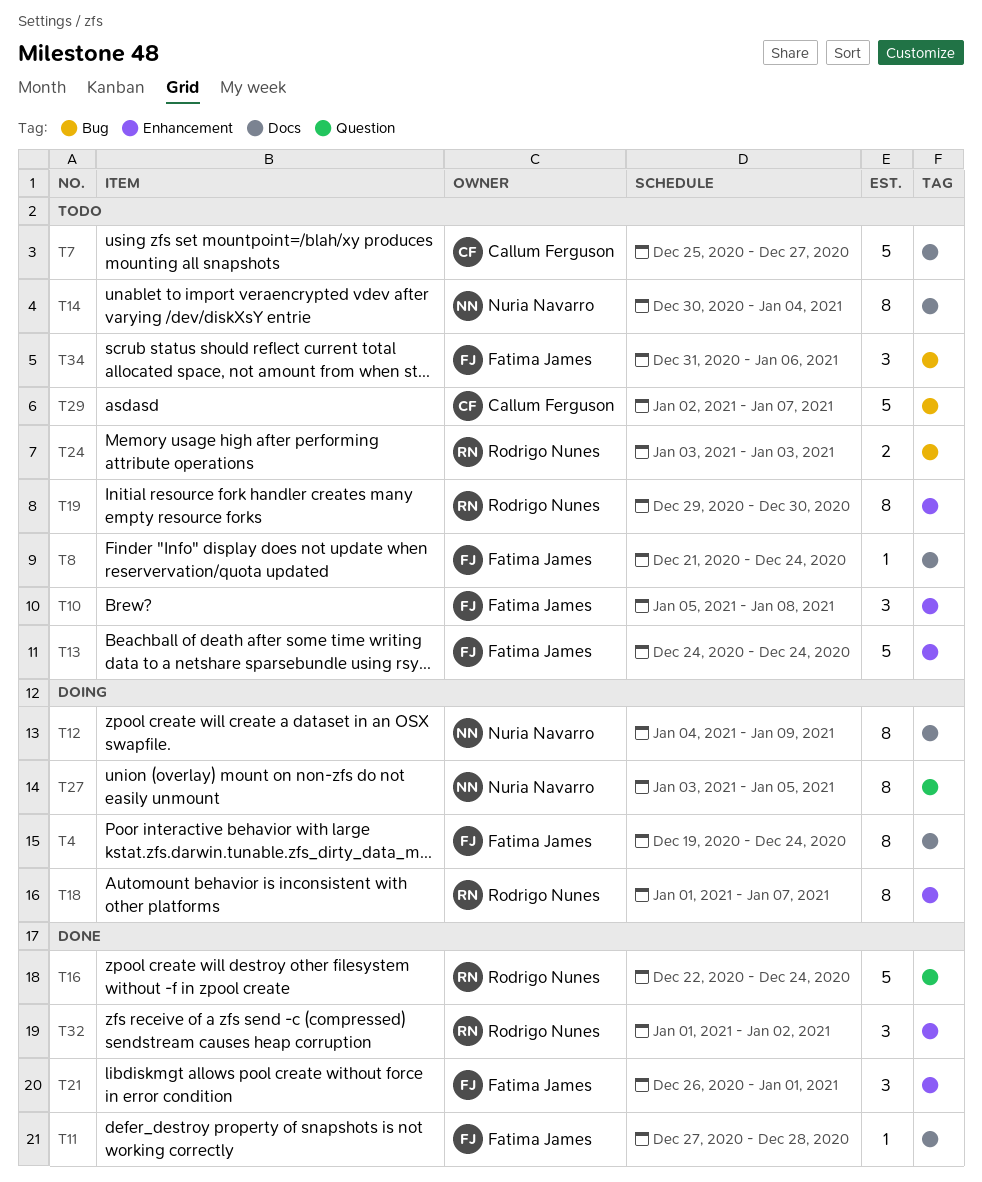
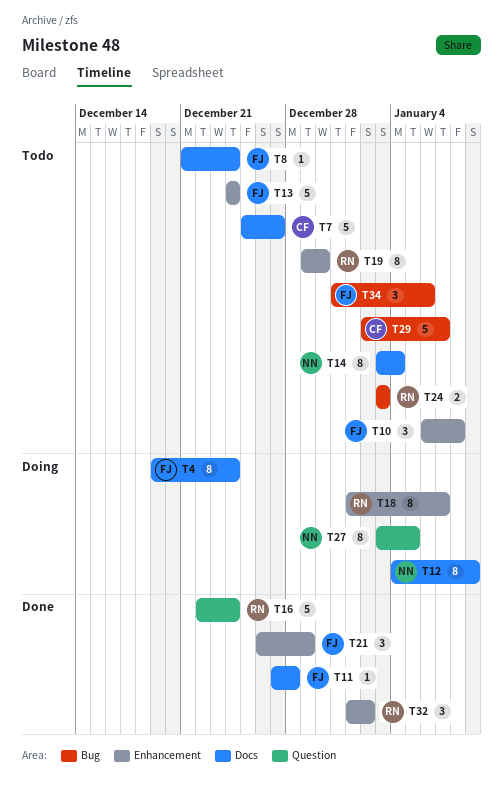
T10, start: Jan 5 -> Jan 6
T14, start: Dec 30 -> Jan 3
T21, due: Jan 1 -> Dec 29

